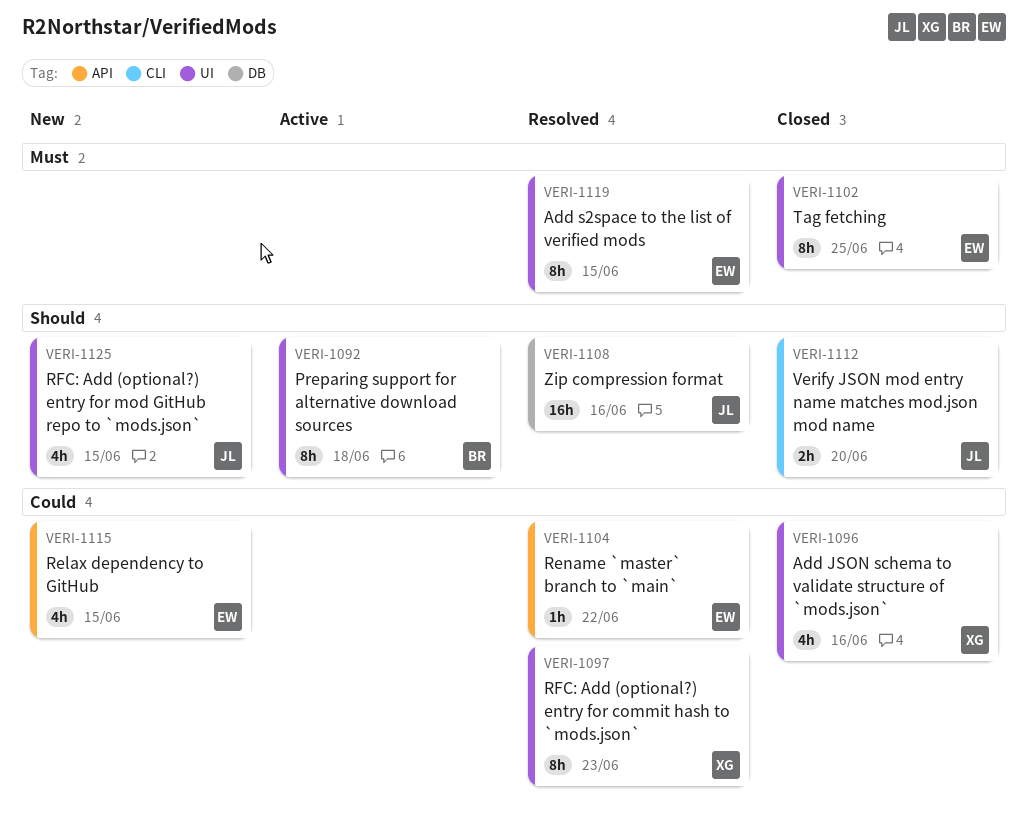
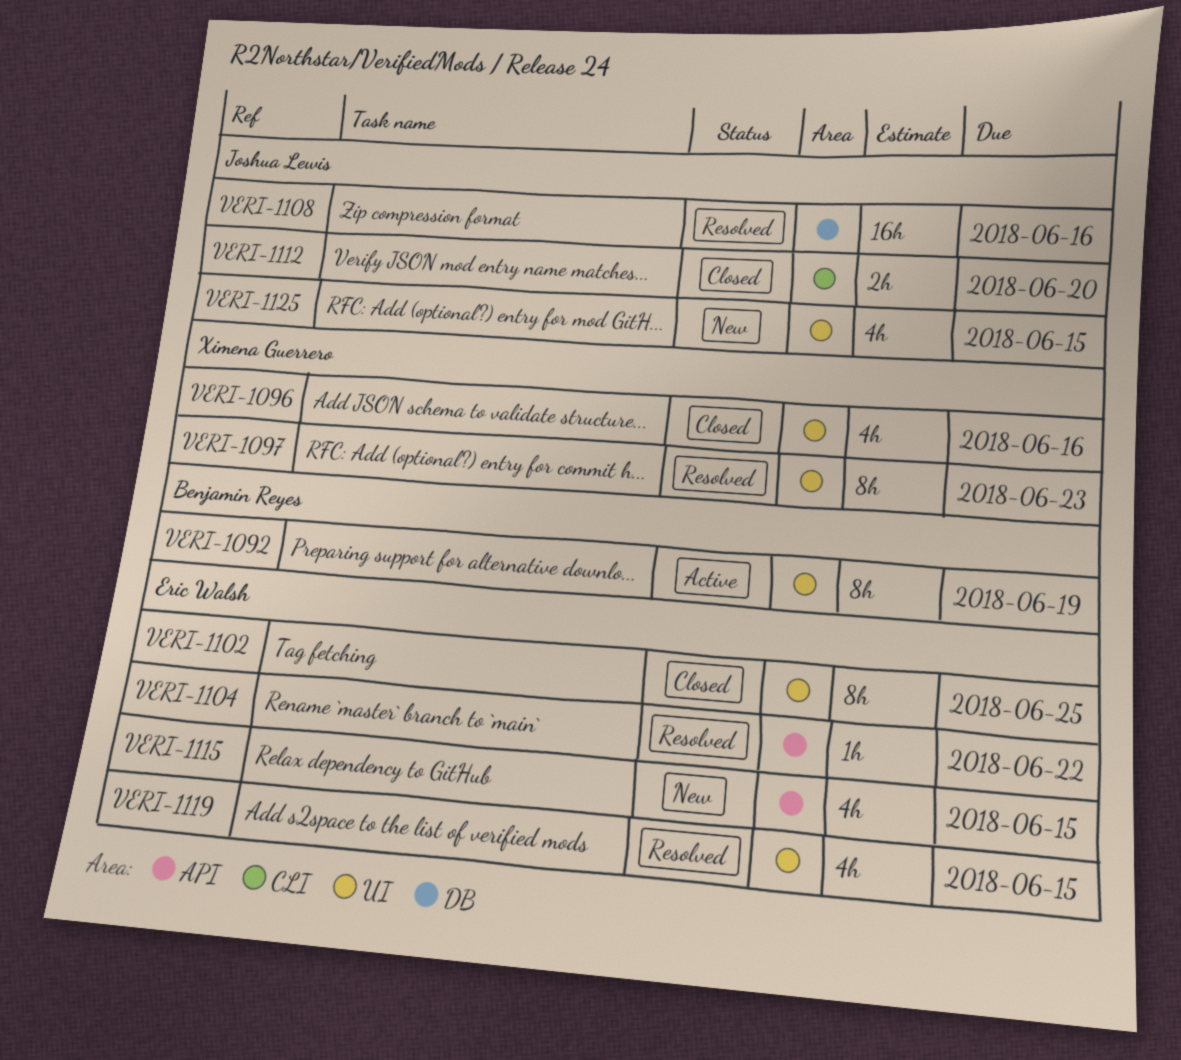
VERI-1092, due: Jun 18 -> Jun 19
VERI-1119, estimate: 8h -> 4h

